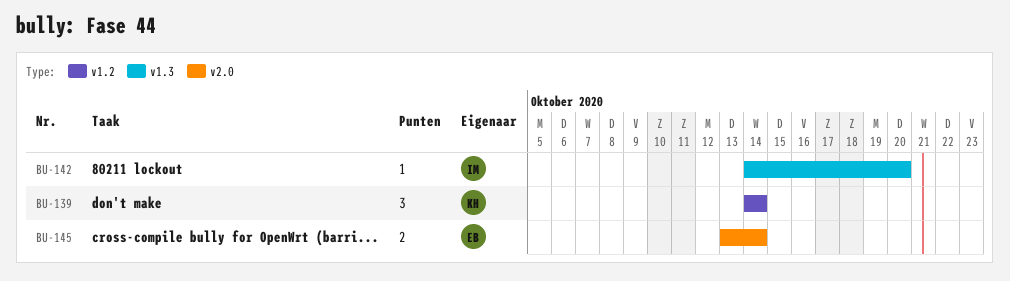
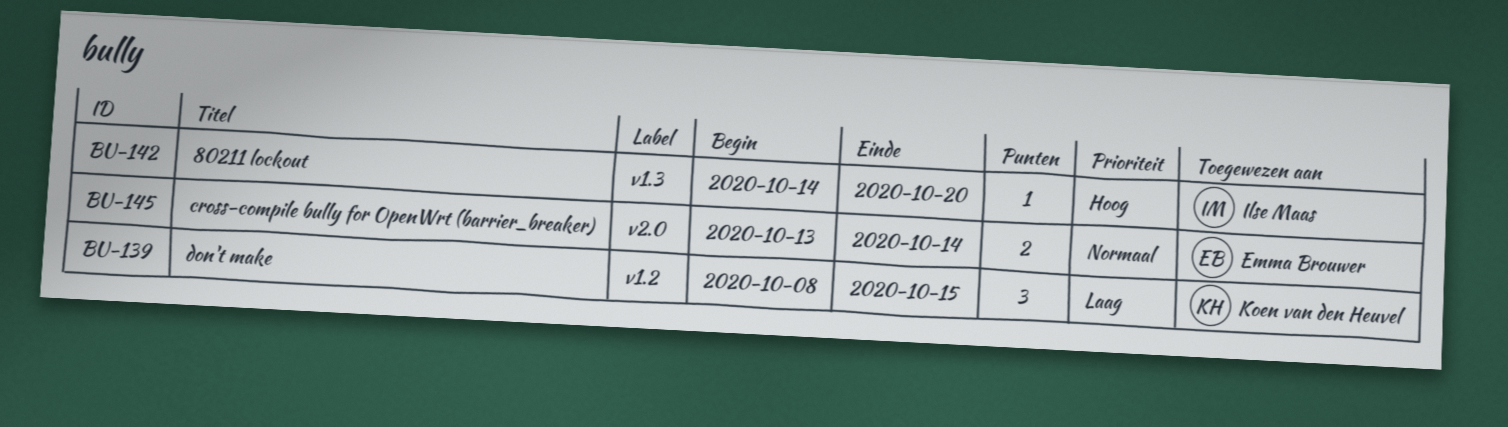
BU-139, start: Oct 14 -> Oct 8
BU-139, due: Oct 14 -> Oct 15

